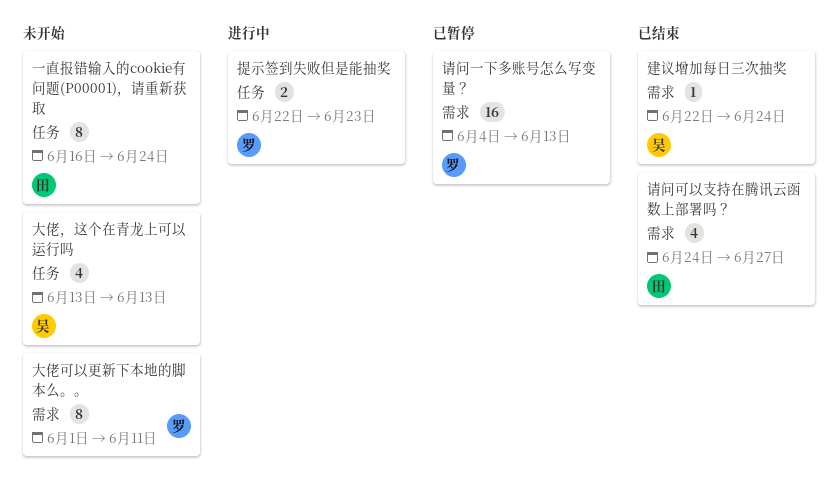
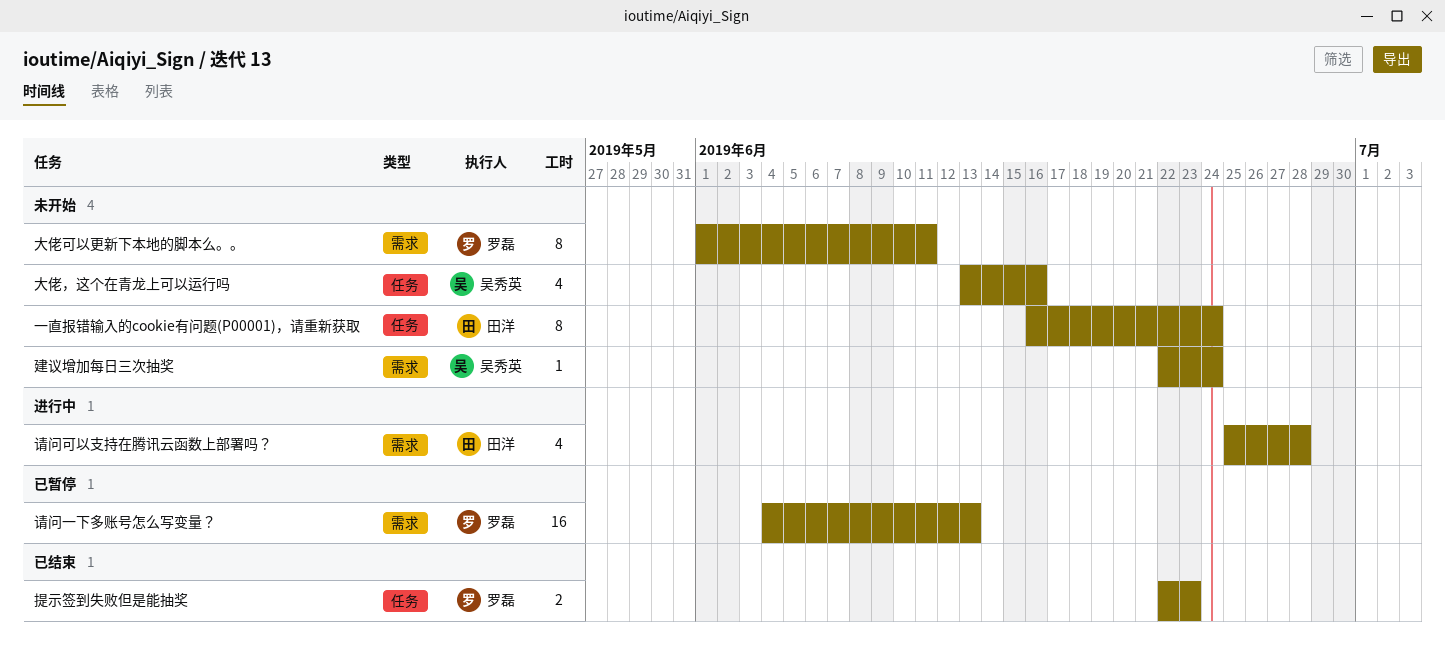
大佬，这个在青龙上可以运行吗, due: Jun 13 -> Jun 16
建议增加每日三次抽奖, status: 已结束 -> 未开始
提示签到失败但是能抽奖, status: 进行中 -> 已结束
请问可以支持在腾讯云函数上部署吗？, status: 已结束 -> 进行中
请问可以支持在腾讯云函数上部署吗？, start: Jun 24 -> Jun 25
请问可以支持在腾讯云函数上部署吗？, due: Jun 27 -> Jun 28

